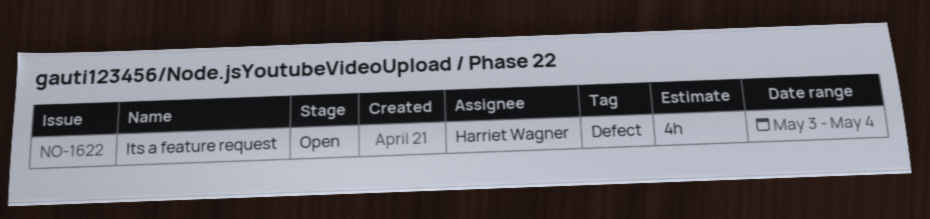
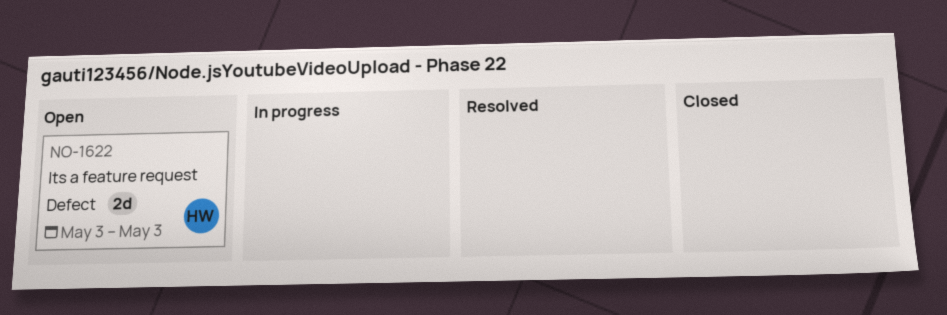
NO-1622, estimate: 4h -> 2d
NO-1622, due: May 4 -> May 3

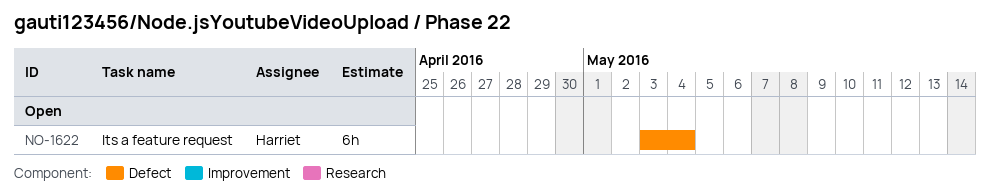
NO-1622, estimate: 2d -> 6h
NO-1622, due: May 3 -> May 4

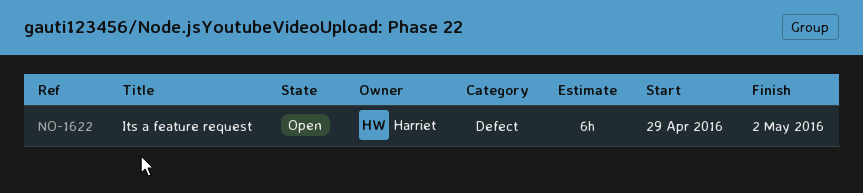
NO-1622, start: May 3 -> Apr 29
NO-1622, due: May 4 -> May 2

